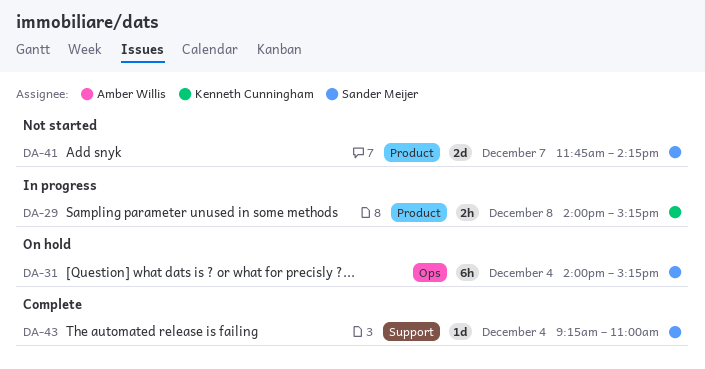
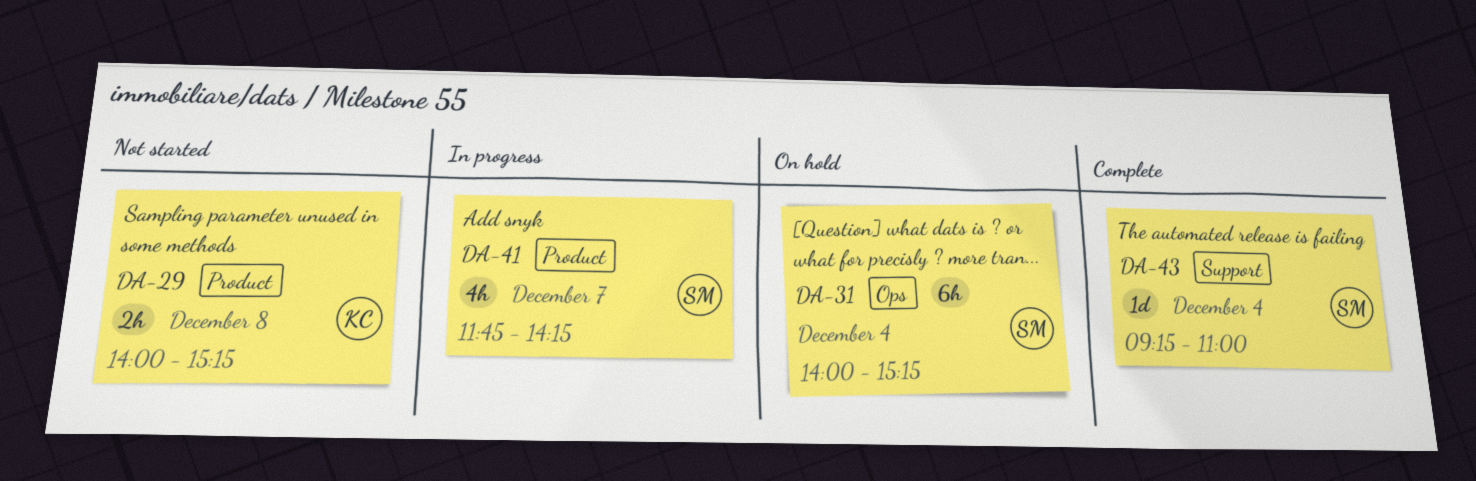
DA-29, status: In progress -> Not started
DA-41, status: Not started -> In progress
DA-41, estimate: 2d -> 4h

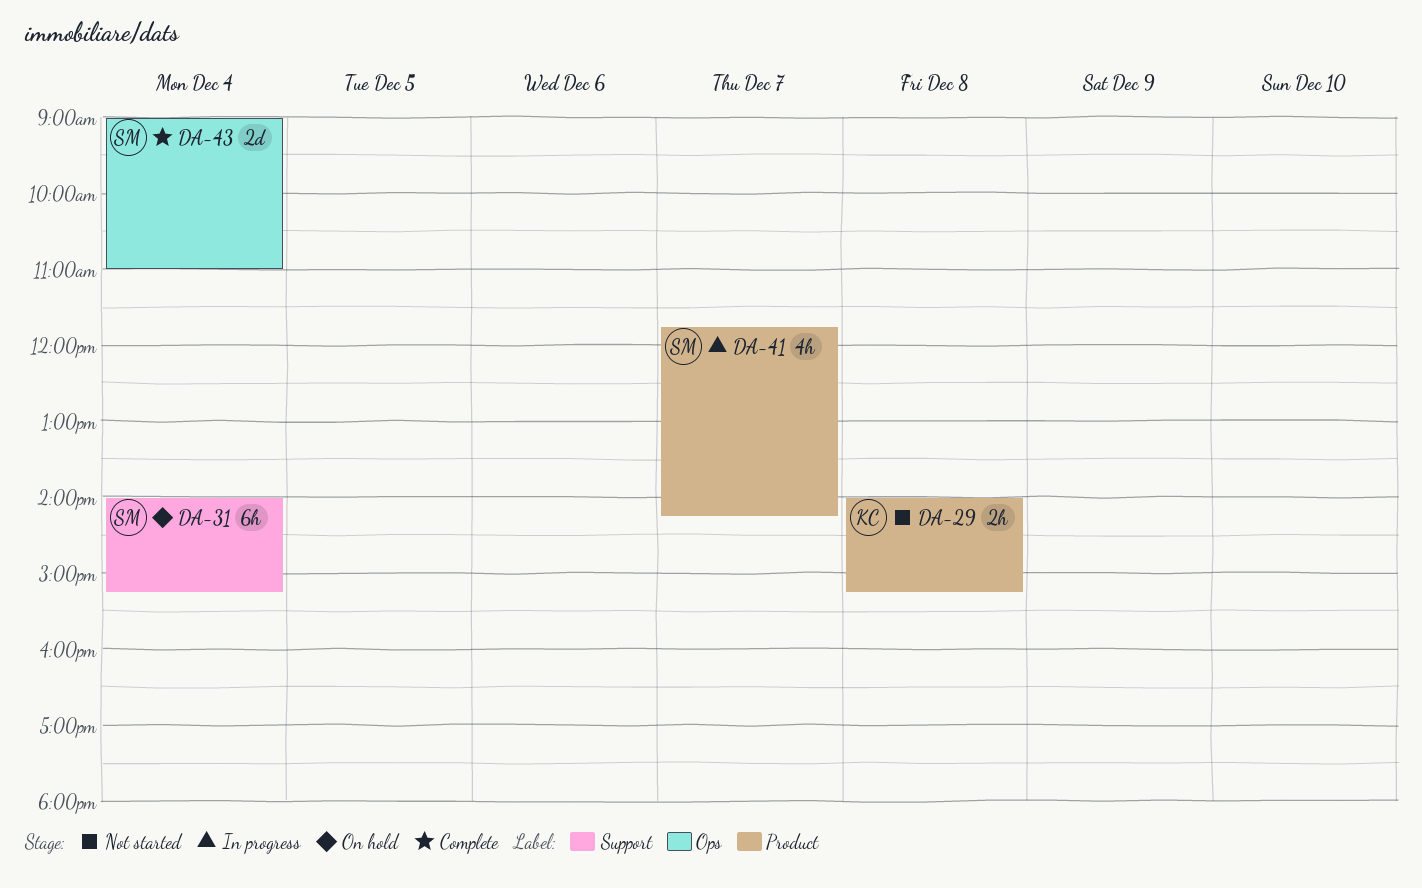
DA-31, label: Ops -> Support
DA-43, label: Support -> Ops
DA-43, estimate: 1d -> 2d
DA-43, begins: 09:15 -> 09:00

